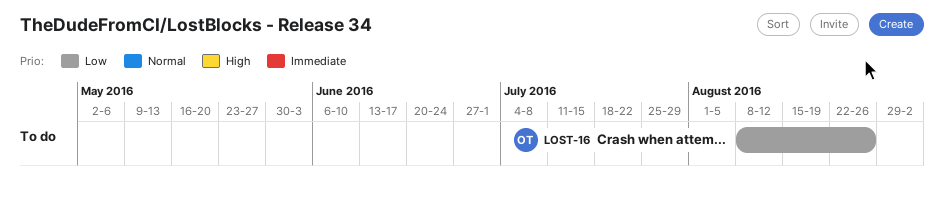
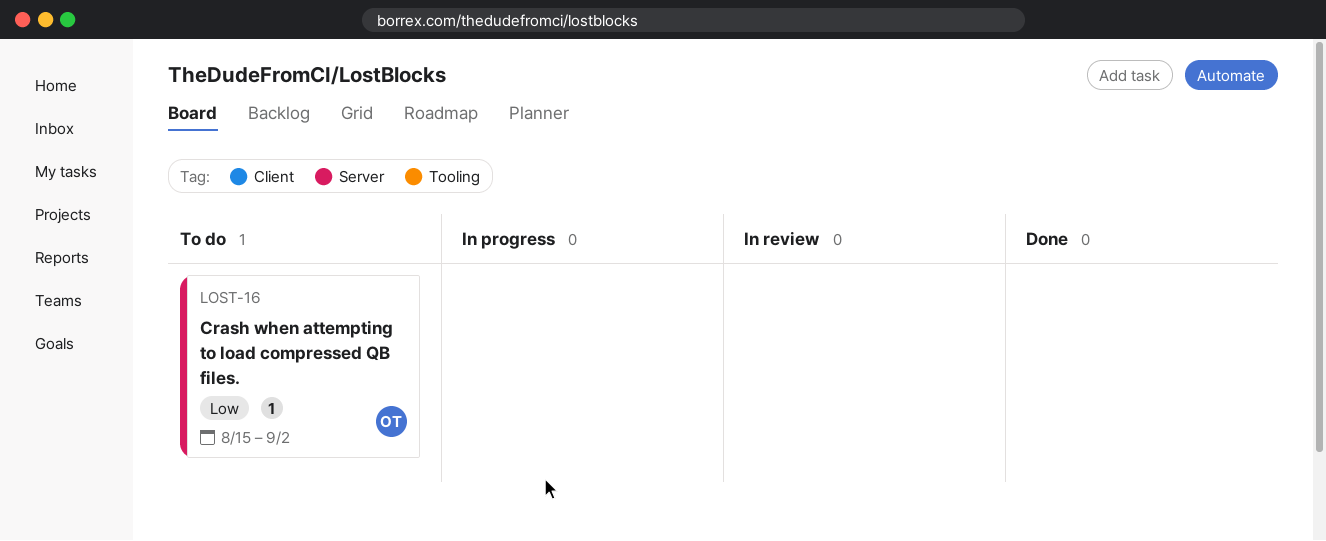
LOST-16, start: Aug 8 -> Aug 15
LOST-16, due: Aug 26 -> Sep 2

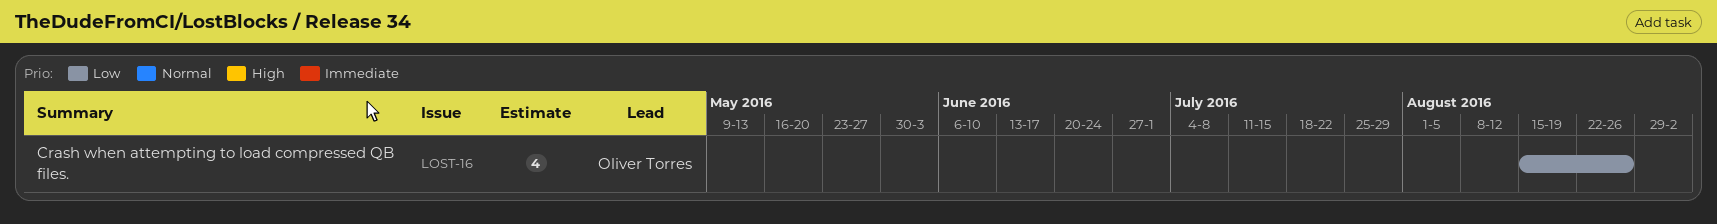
LOST-16, estimate: 1 -> 4
LOST-16, due: Sep 2 -> Aug 26

